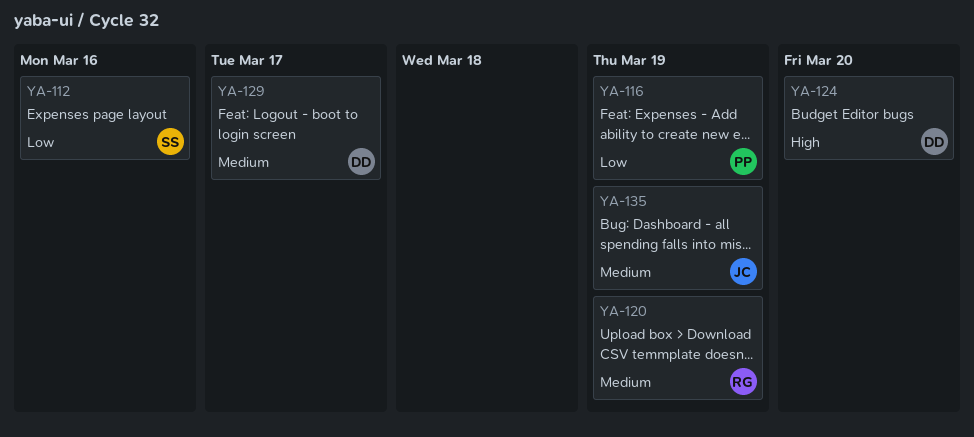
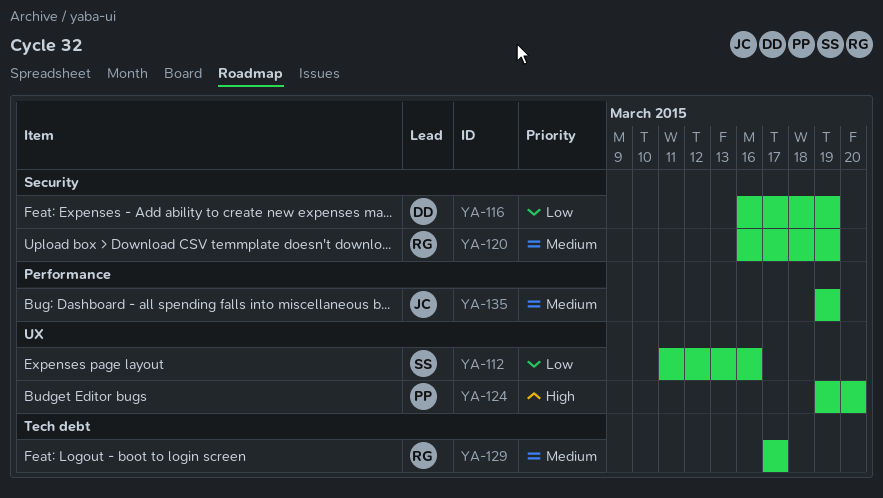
YA-116, owner: PP -> DD
YA-124, owner: DD -> PP
YA-129, owner: DD -> RG

